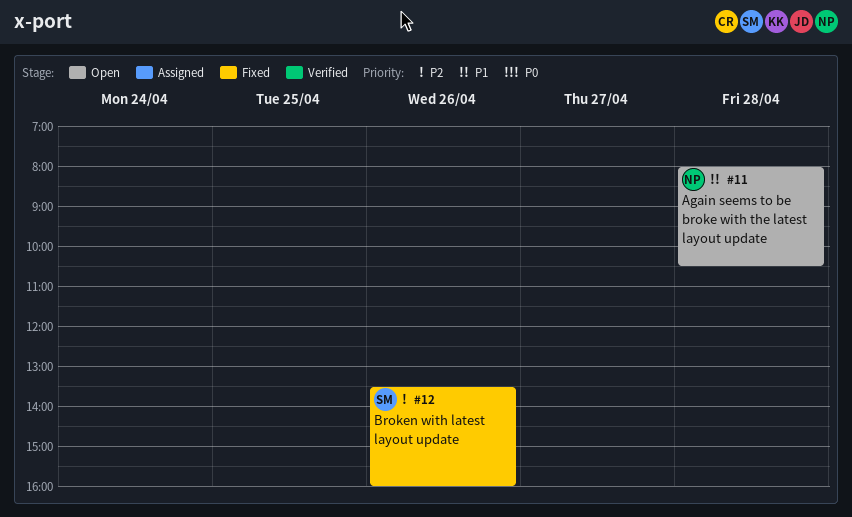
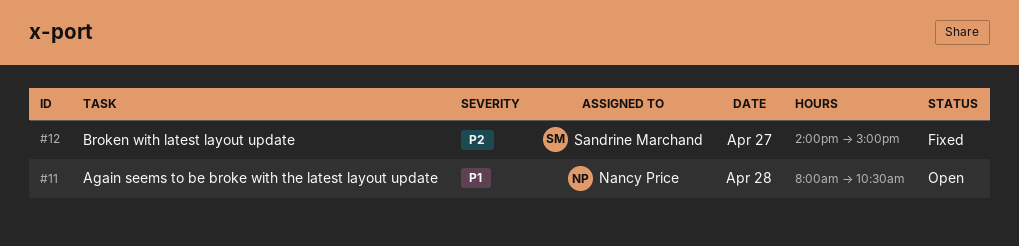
#12, day: Apr 26 -> Apr 27
#12, begins: 13:30 -> 14:00
#12, ends: 16:00 -> 15:00

